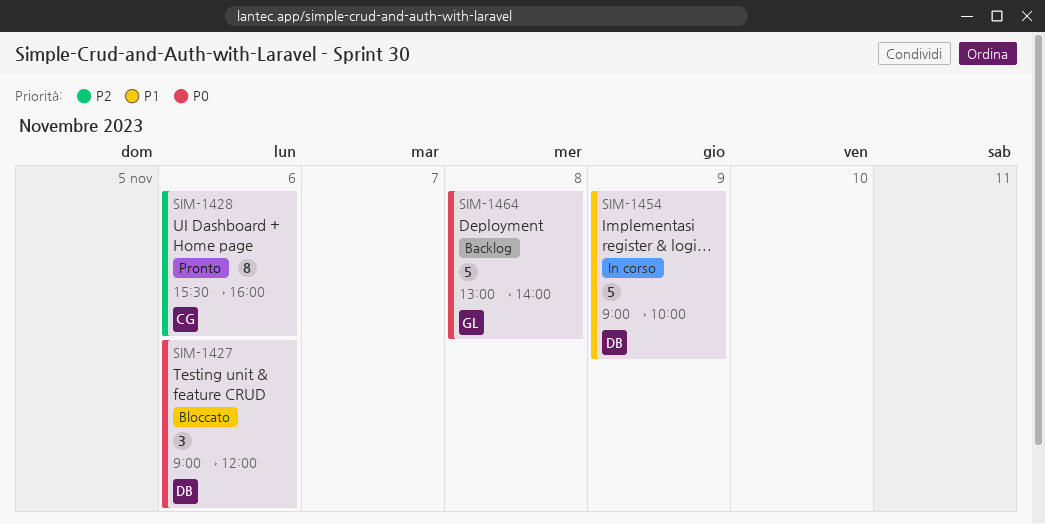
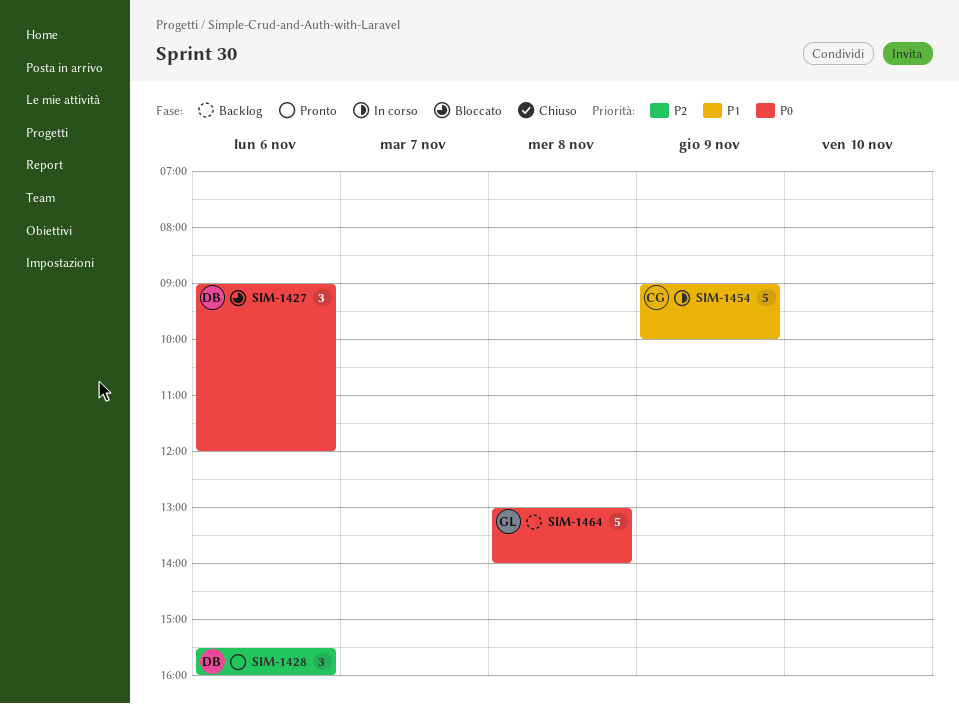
SIM-1428, owner: CG -> DB
SIM-1428, estimate: 8 -> 3
SIM-1454, owner: DB -> CG

